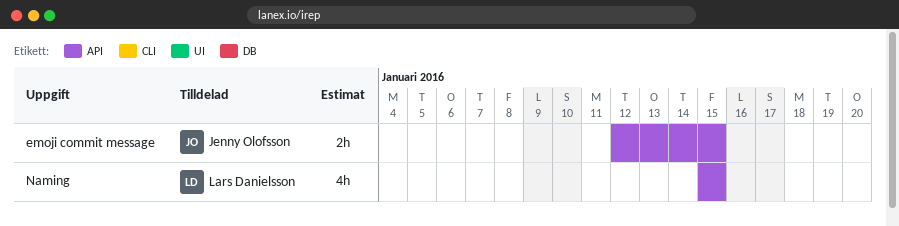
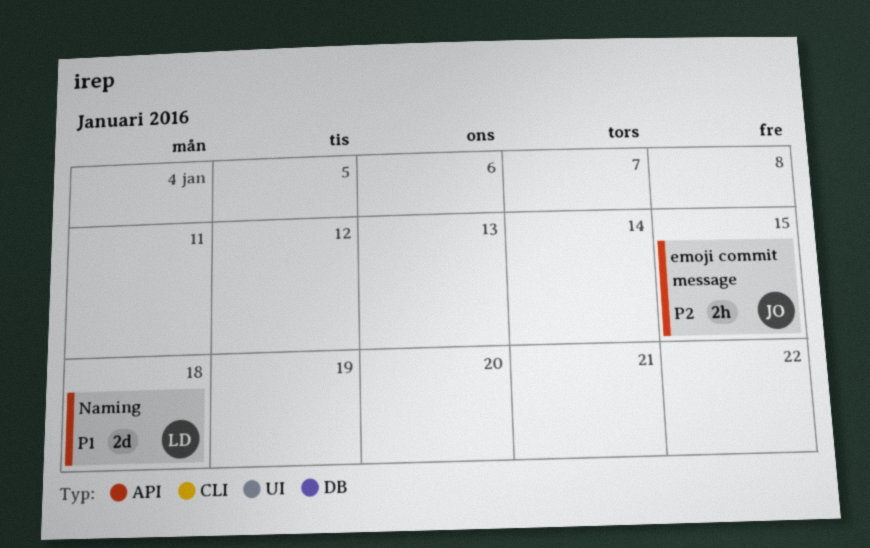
Naming, estimate: 4h -> 2d
Naming, due: Jan 15 -> Jan 18

